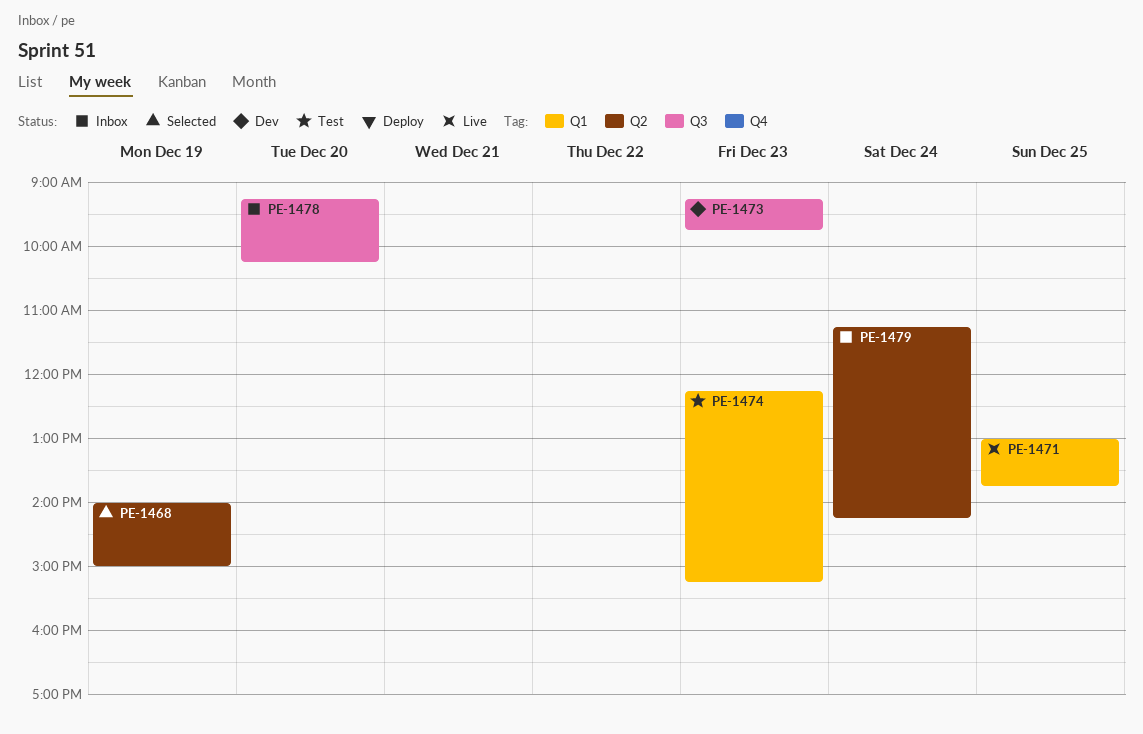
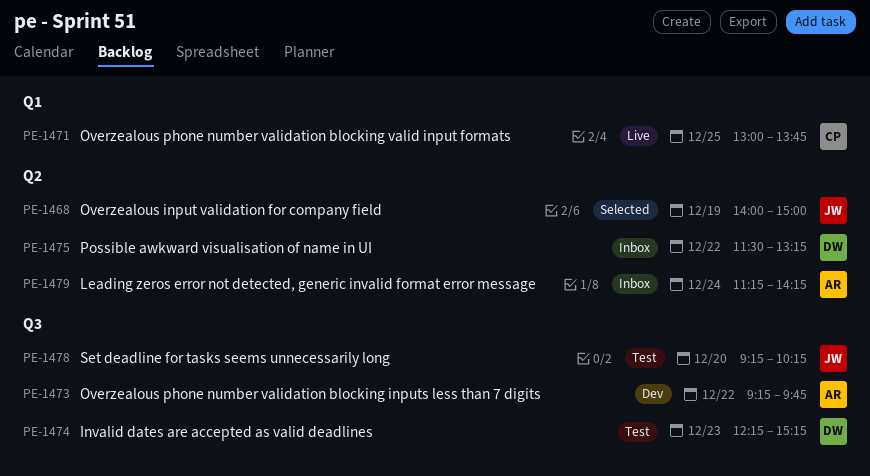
PE-1473, day: Dec 23 -> Dec 22
PE-1474, label: Q1 -> Q3
PE-1475: none -> present
PE-1478, status: Inbox -> Test

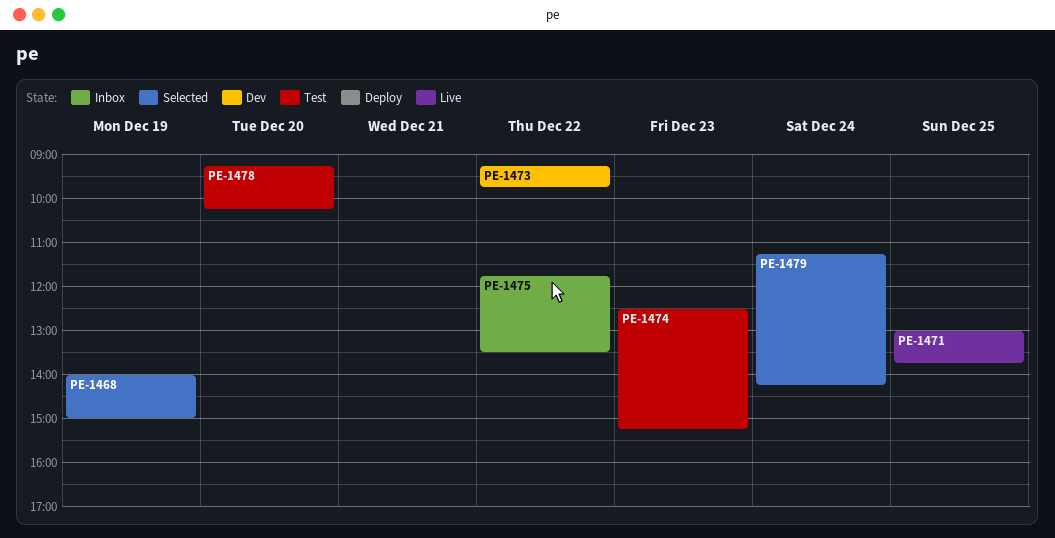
PE-1474, begins: 12:15 -> 12:30
PE-1475, begins: 11:30 -> 11:45
PE-1475, ends: 13:15 -> 13:30
PE-1479, status: Inbox -> Selected

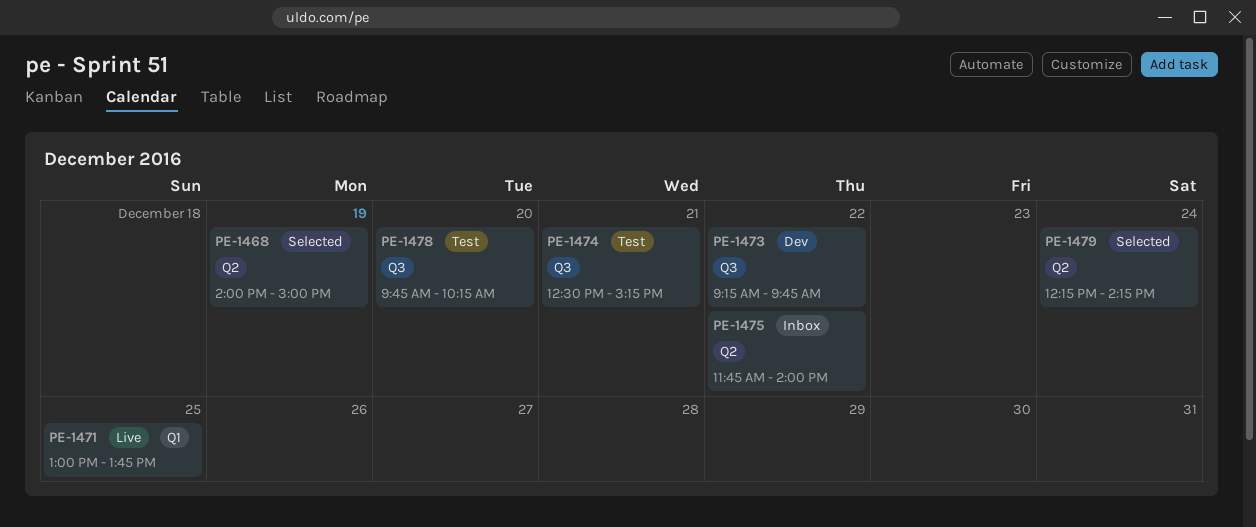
PE-1474, day: Dec 23 -> Dec 21
PE-1475, ends: 13:30 -> 14:00
PE-1478, begins: 09:15 -> 09:45
PE-1479, begins: 11:15 -> 12:15

